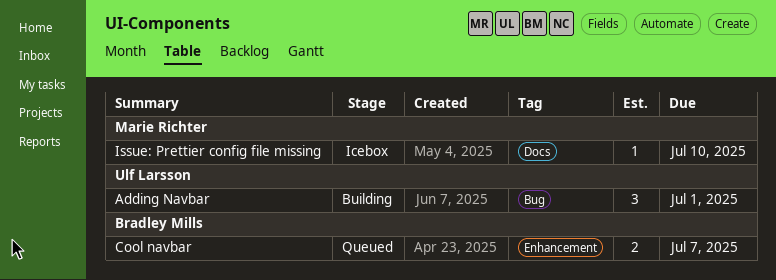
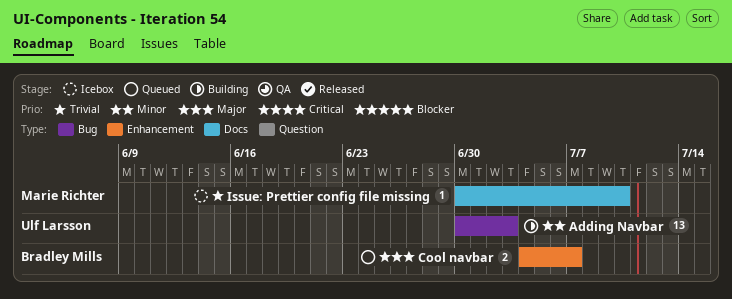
Adding Navbar, estimate: 3 -> 13
Adding Navbar, due: Jul 1 -> Jul 3

